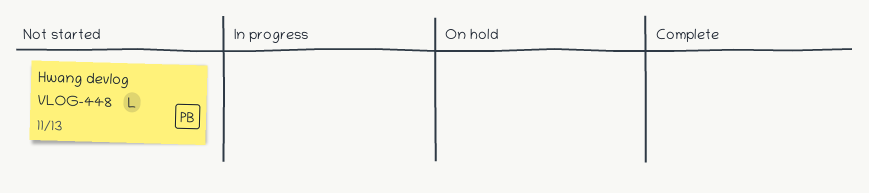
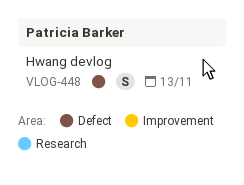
VLOG-448, estimate: L -> S

